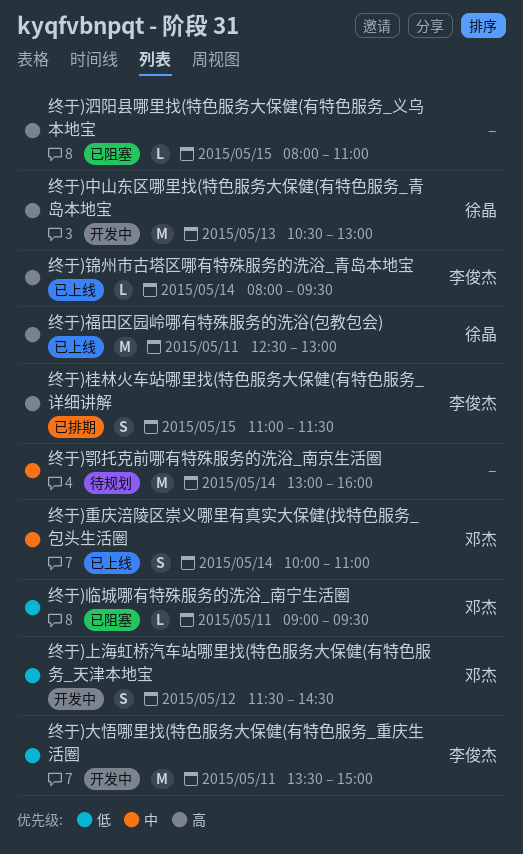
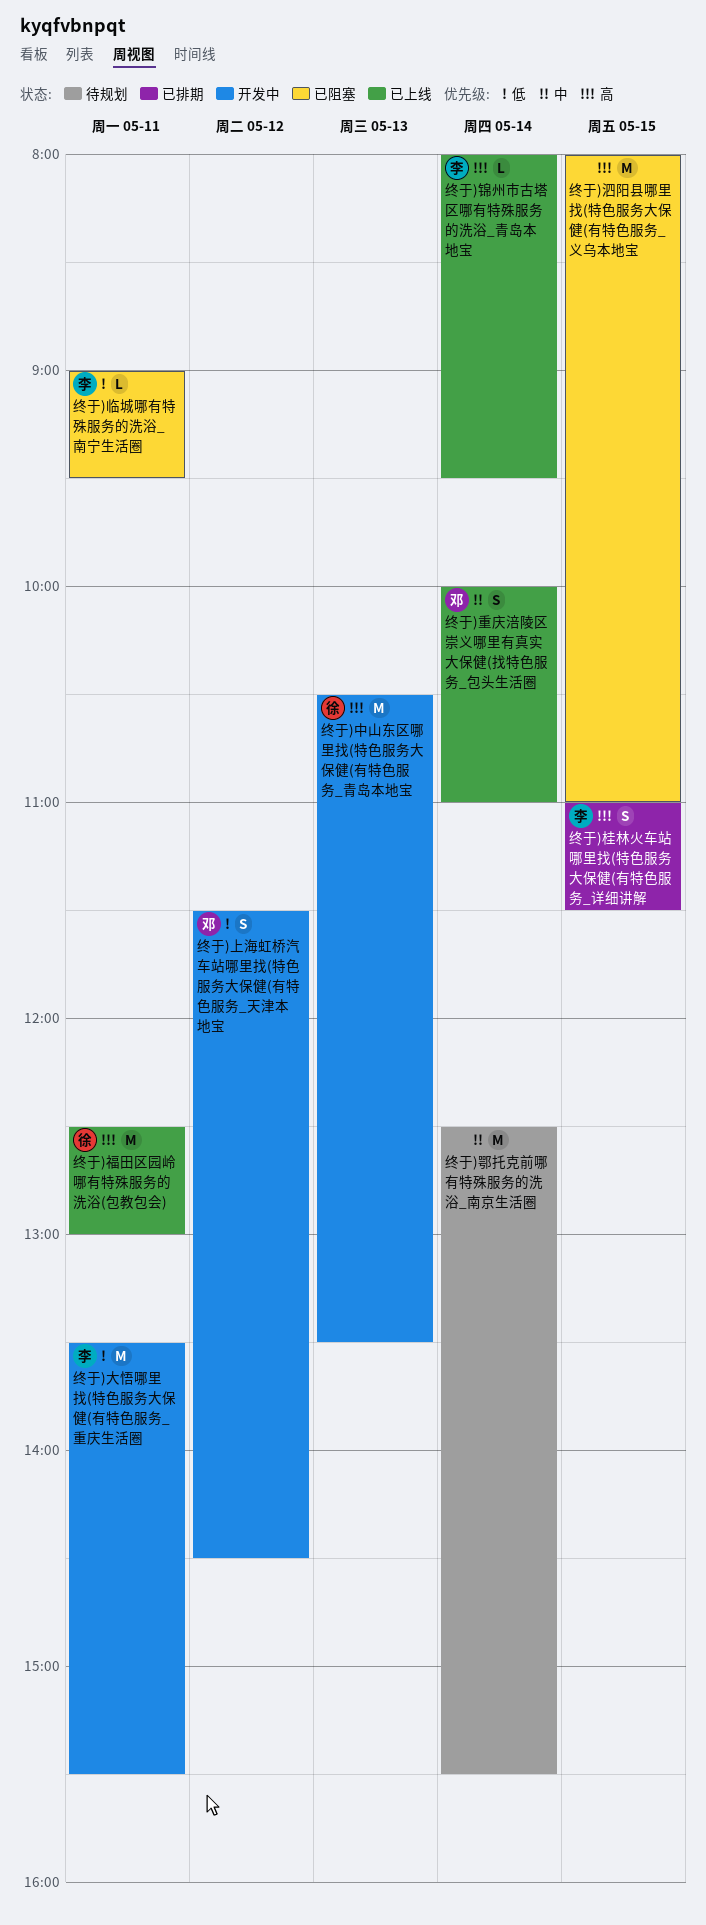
终于)中山东区哪里找(特色服务大保健(有特色服务_青岛本地宝, ends: 13:00 -> 13:30
终于)临城哪有特殊服务的洗浴_南宁生活圈, owner: 邓杰 -> 李俊杰
终于)大悟哪里找(特色服务大保健(有特色服务_重庆生活圈, ends: 15:00 -> 15:30
终于)泗阳县哪里找(特色服务大保健(有特色服务_义乌本地宝, estimate: L -> M
终于)鄂托克前哪有特殊服务的洗浴_南京生活圈, begins: 13:00 -> 12:30
终于)鄂托克前哪有特殊服务的洗浴_南京生活圈, ends: 16:00 -> 15:30

